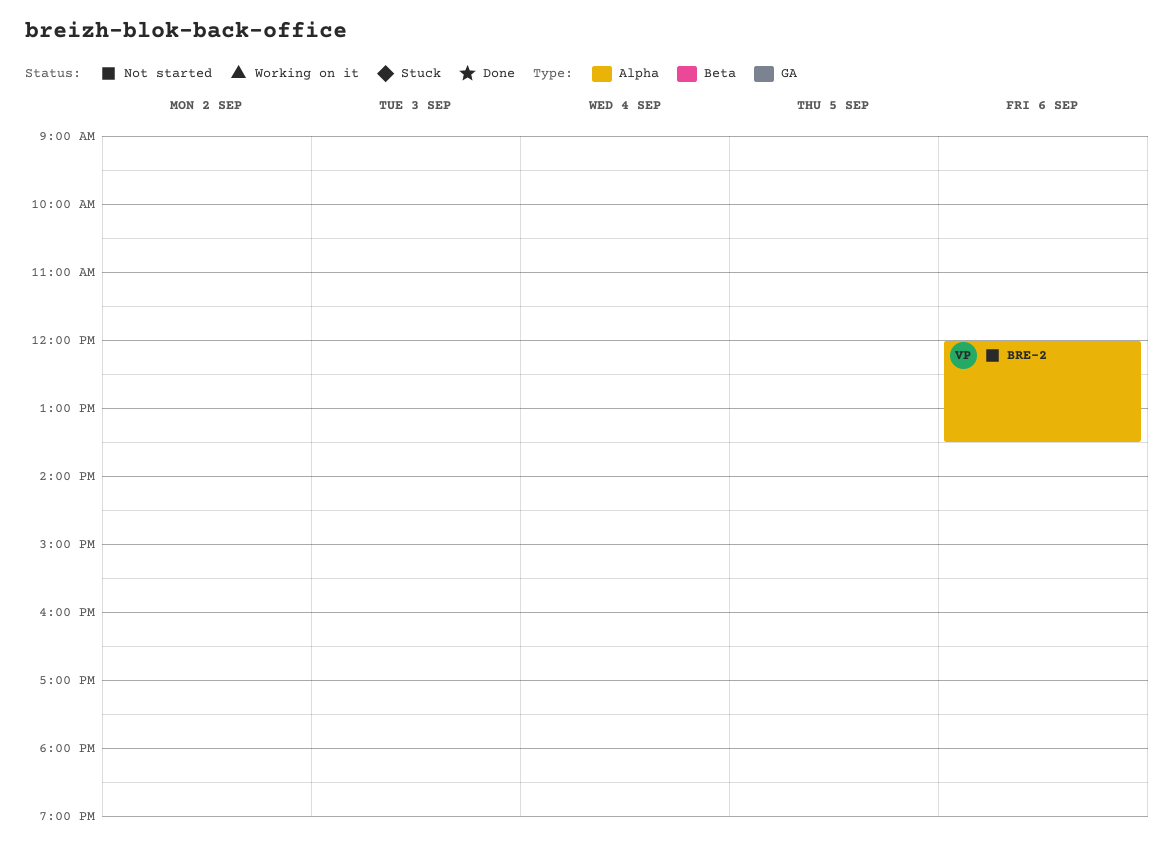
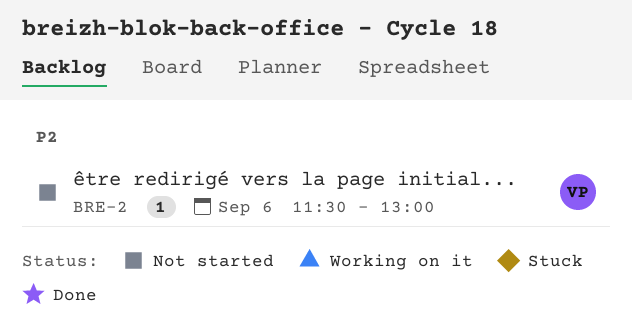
BRE-2, begins: 12:00 -> 11:30
BRE-2, ends: 13:30 -> 13:00

